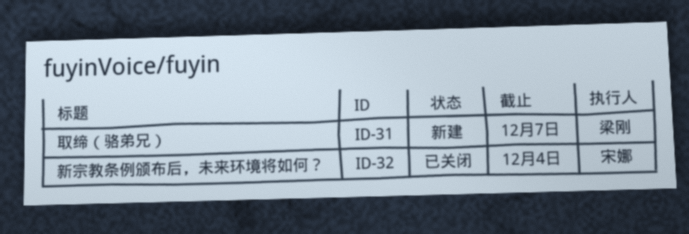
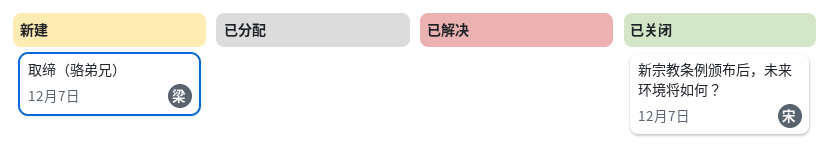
新宗教条例颁布后，未来环境将如何？, due: Dec 4 -> Dec 7

